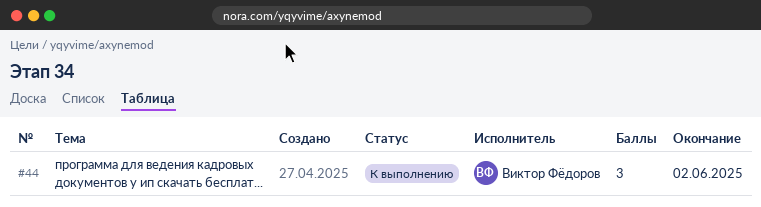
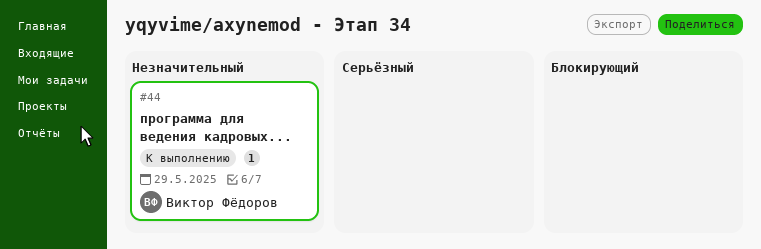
#44, estimate: 3 -> 1
#44, due: Jun 2 -> May 29

